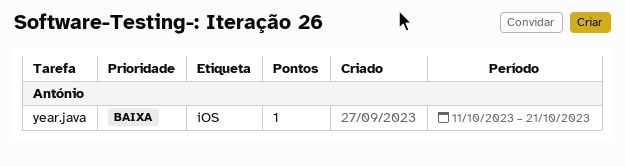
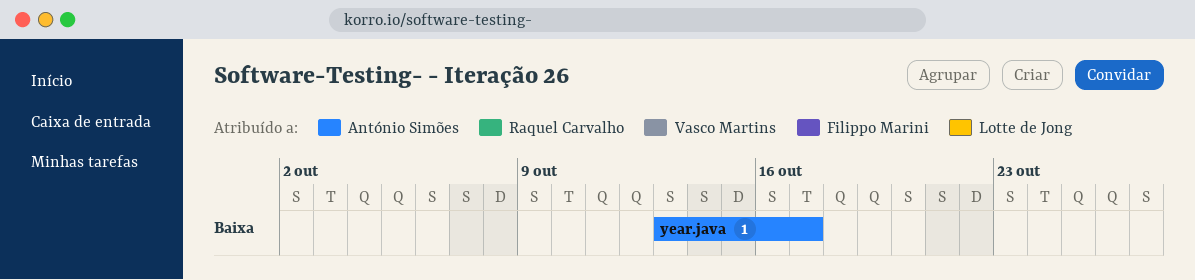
year.java, start: Oct 11 -> Oct 13
year.java, due: Oct 21 -> Oct 17

